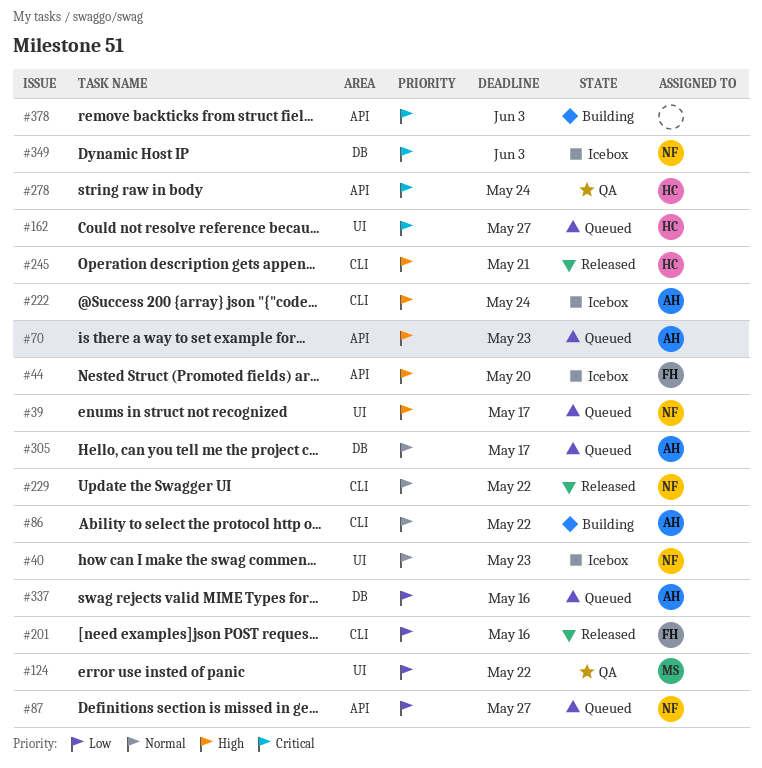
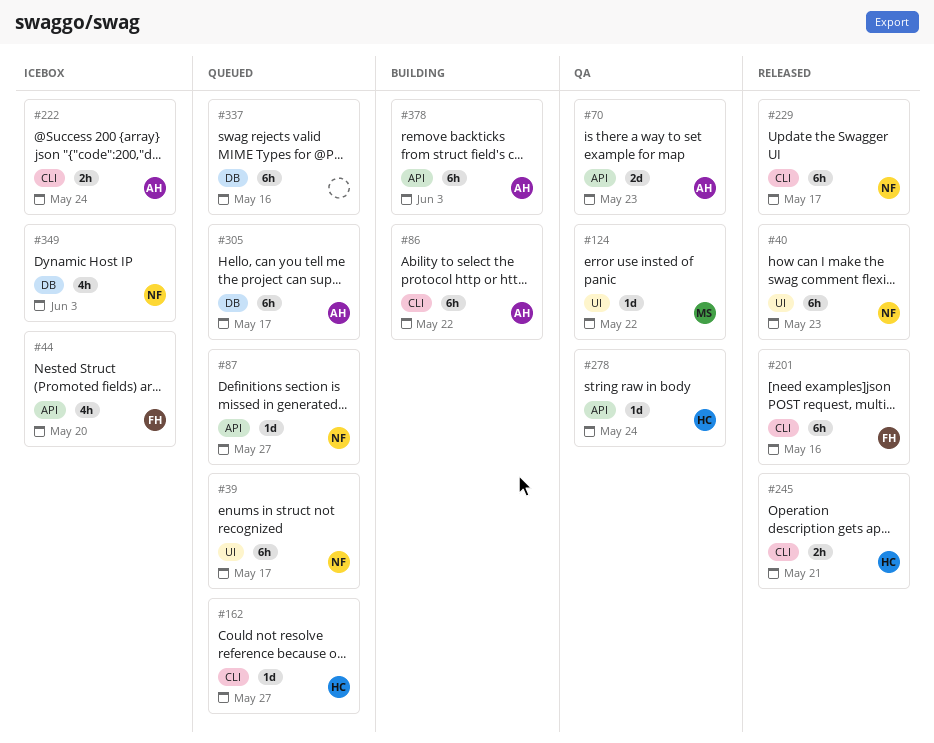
#40, status: Icebox -> Released
#70, status: Queued -> QA
#162, label: UI -> CLI
#229, due: May 22 -> May 17
#337, owner: AH -> none
#378, owner: none -> AH

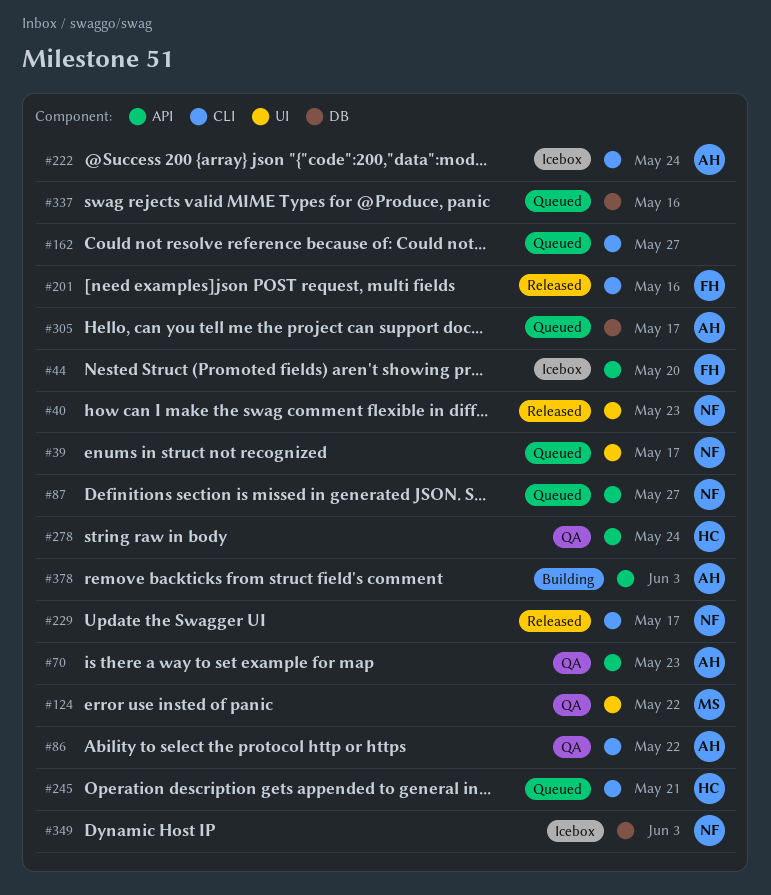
#86, status: Building -> QA
#162, owner: HC -> none
#245, status: Released -> Queued

